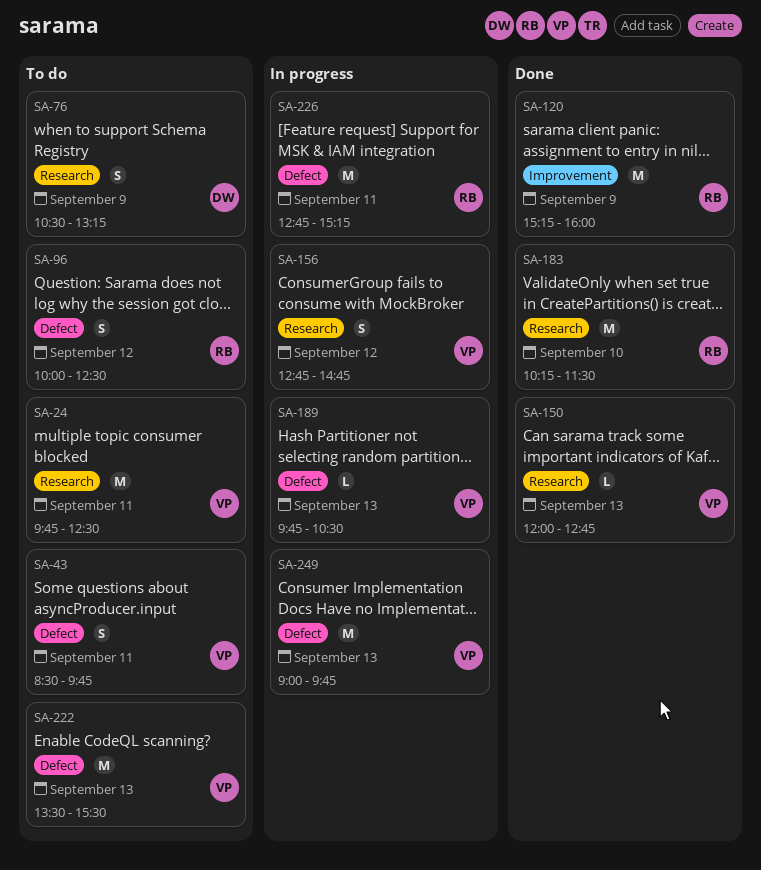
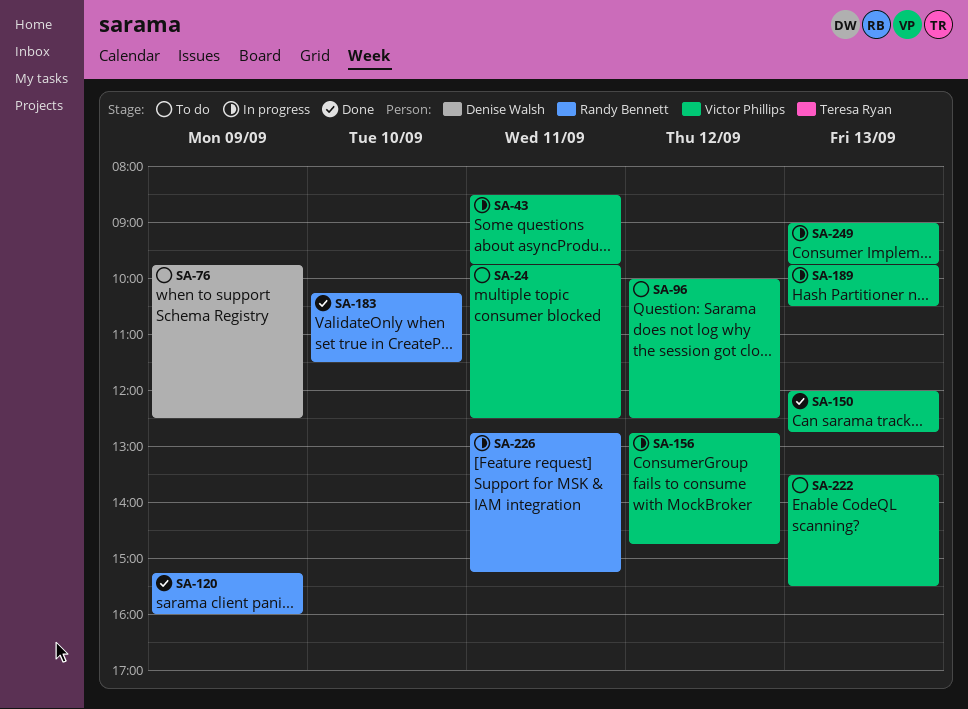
SA-43, status: To do -> In progress
SA-76, begins: 10:30 -> 09:45
SA-76, ends: 13:15 -> 12:30
SA-96, owner: Randy Bennett -> Victor Phillips

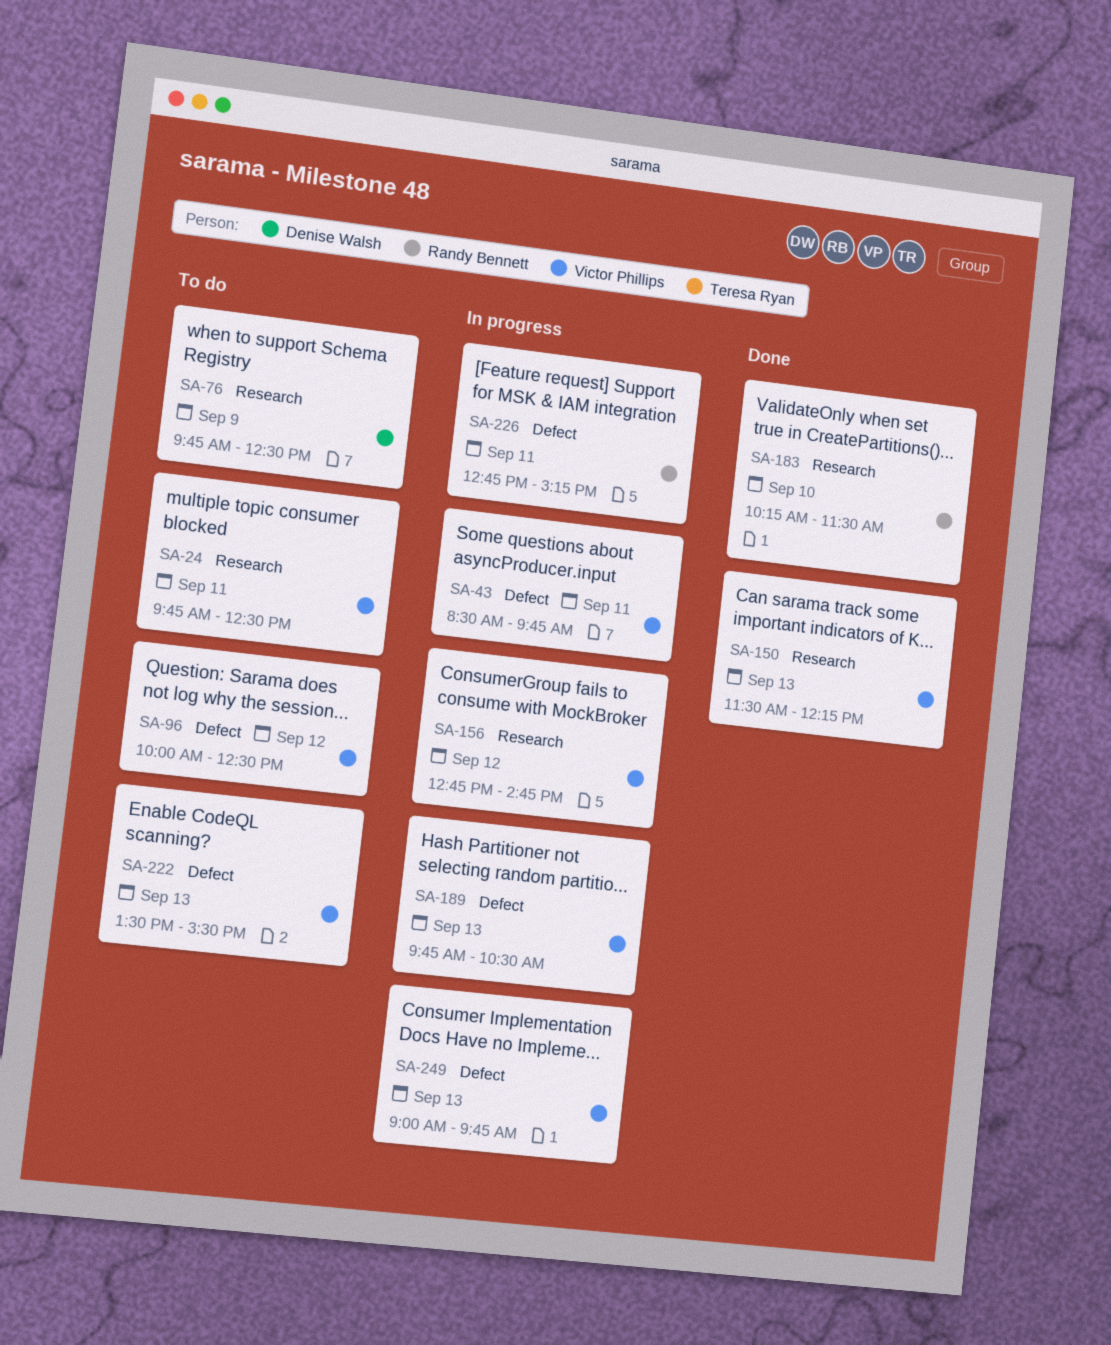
SA-120: present -> none
SA-150, begins: 12:00 -> 11:30
SA-150, ends: 12:45 -> 12:15

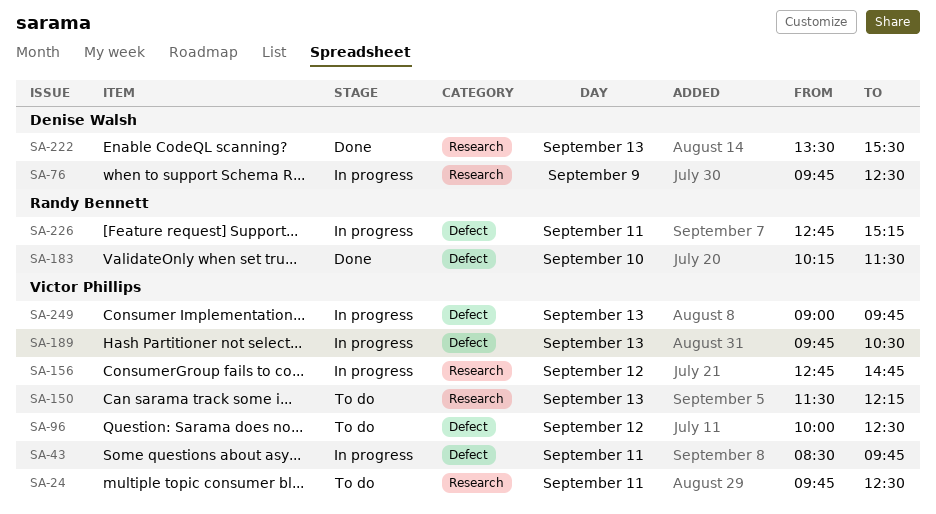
SA-76, status: To do -> In progress
SA-150, status: Done -> To do
SA-183, label: Research -> Defect
SA-222, status: To do -> Done
SA-222, owner: Victor Phillips -> Denise Walsh
SA-222, label: Defect -> Research

